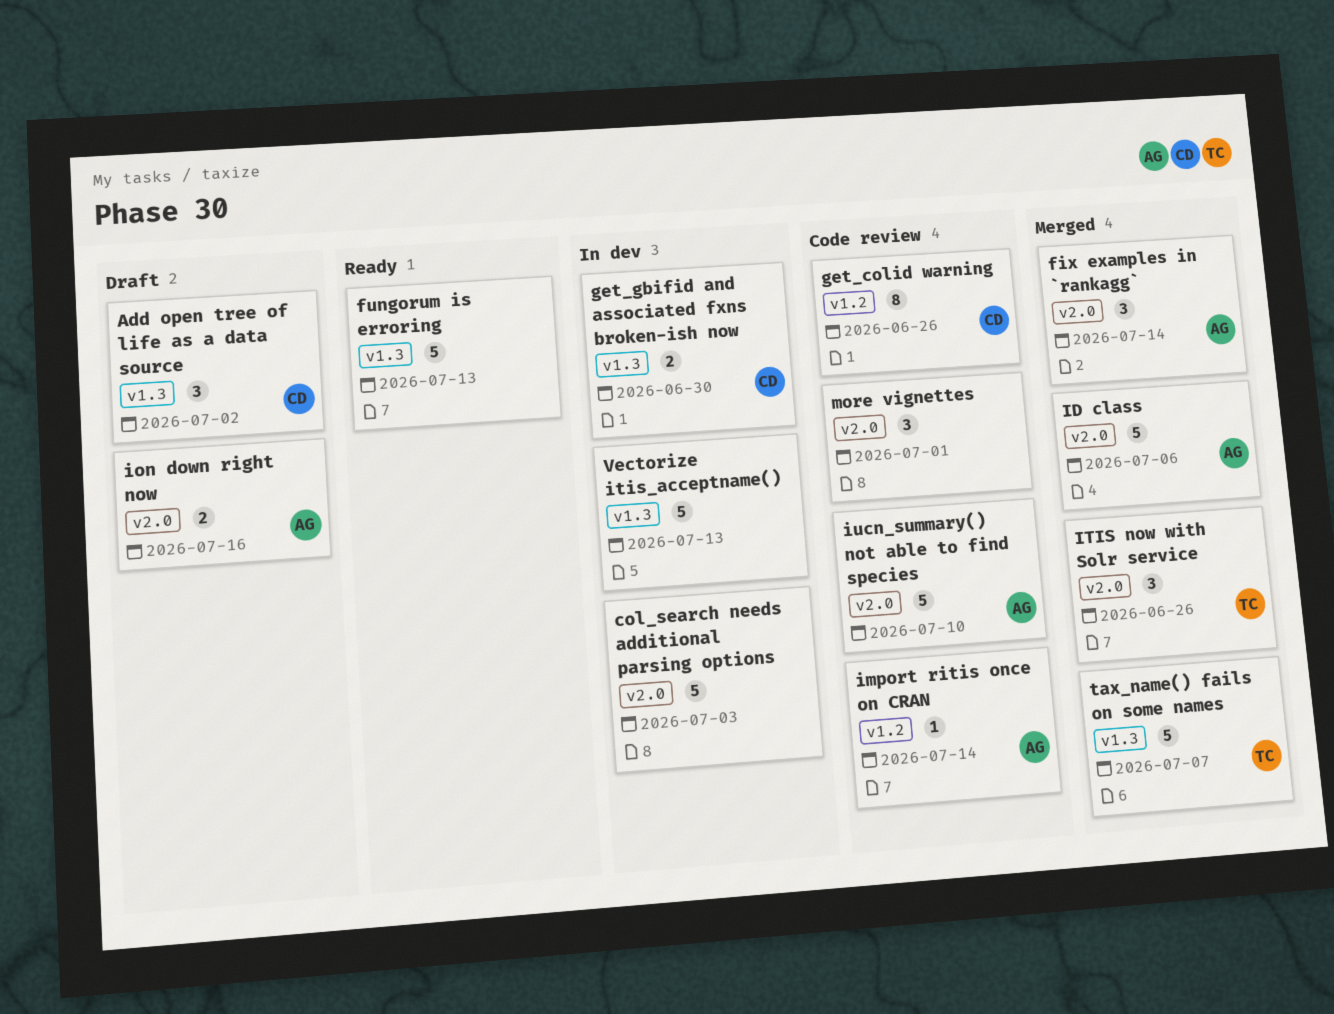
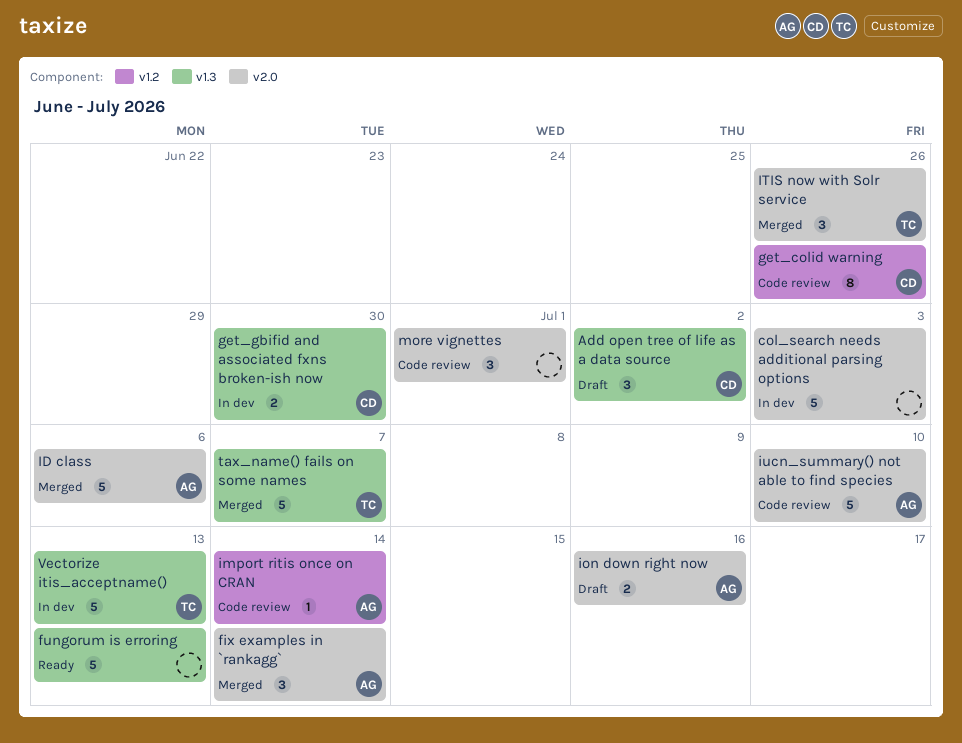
Vectorize itis_acceptname(), owner: none -> TC

